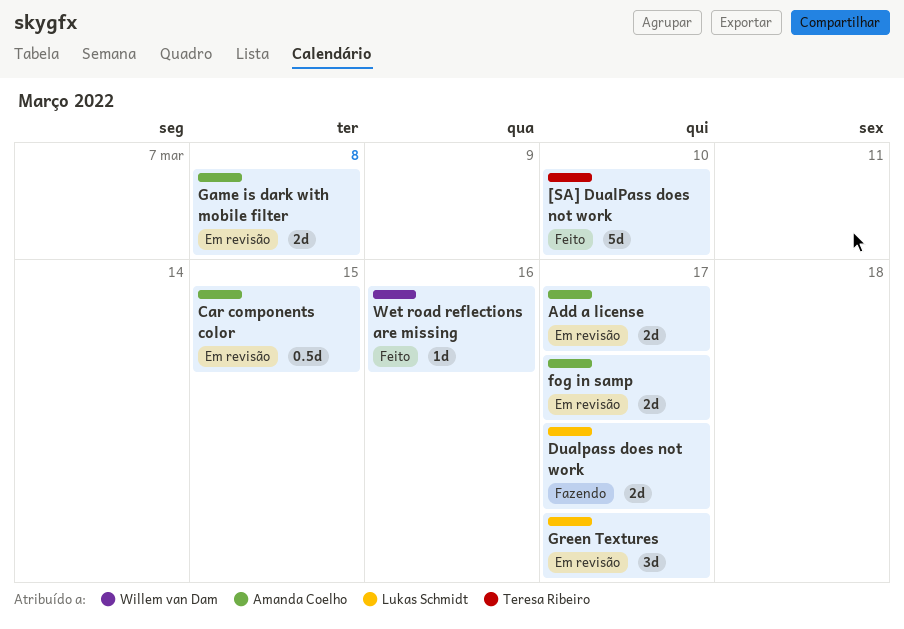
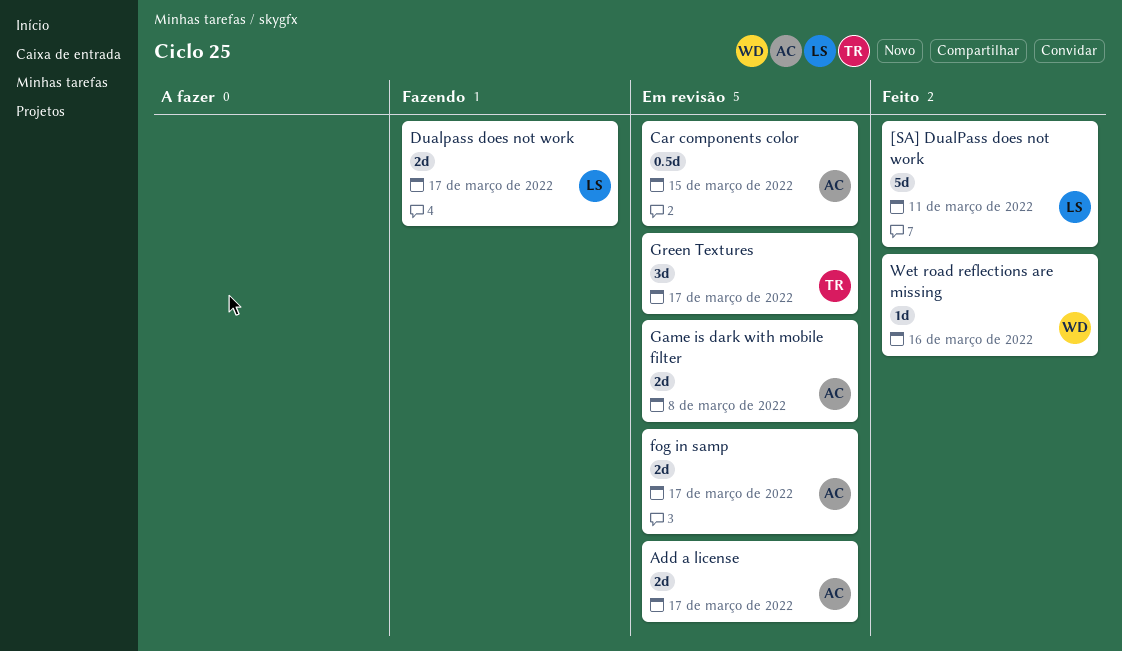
[SA] DualPass does not work, owner: Teresa Ribeiro -> Lukas Schmidt
[SA] DualPass does not work, due: Mar 10 -> Mar 11
Green Textures, owner: Lukas Schmidt -> Teresa Ribeiro

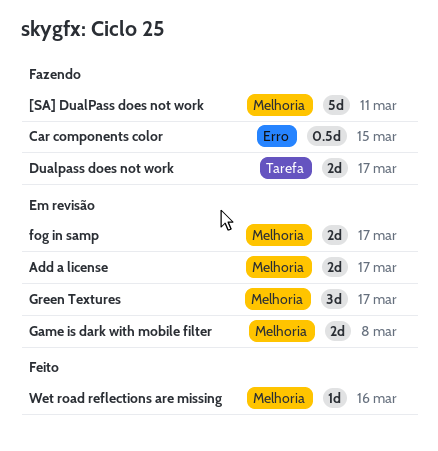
[SA] DualPass does not work, status: Feito -> Fazendo
Car components color, status: Em revisão -> Fazendo

